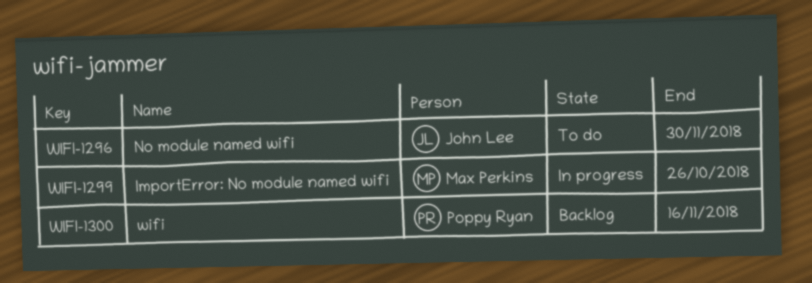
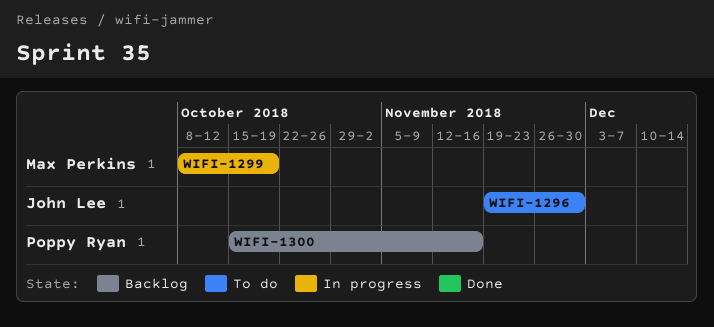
WIFI-1299, due: Oct 26 -> Oct 19

